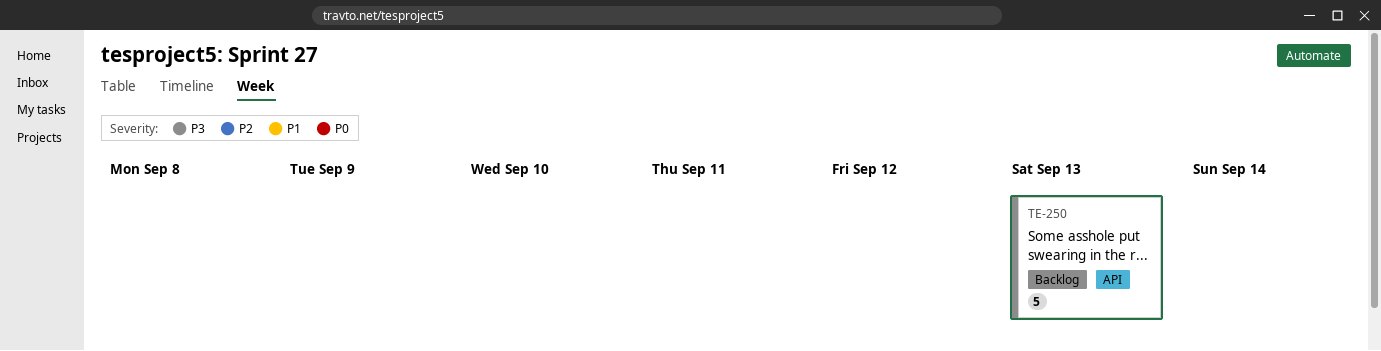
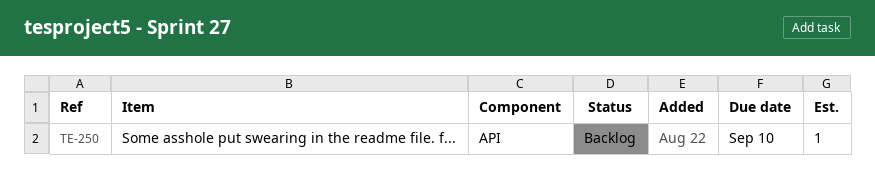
TE-250, estimate: 5 -> 1
TE-250, due: Sep 13 -> Sep 10

